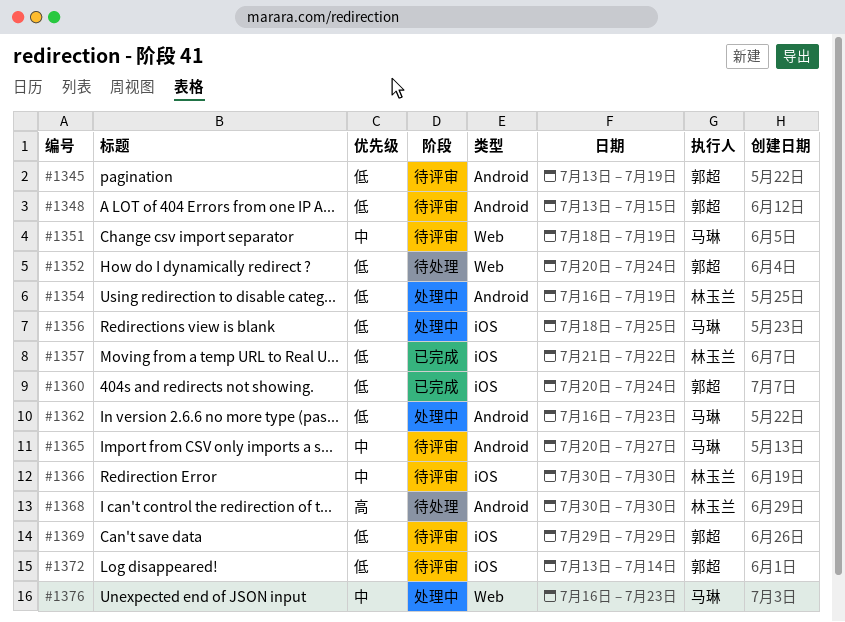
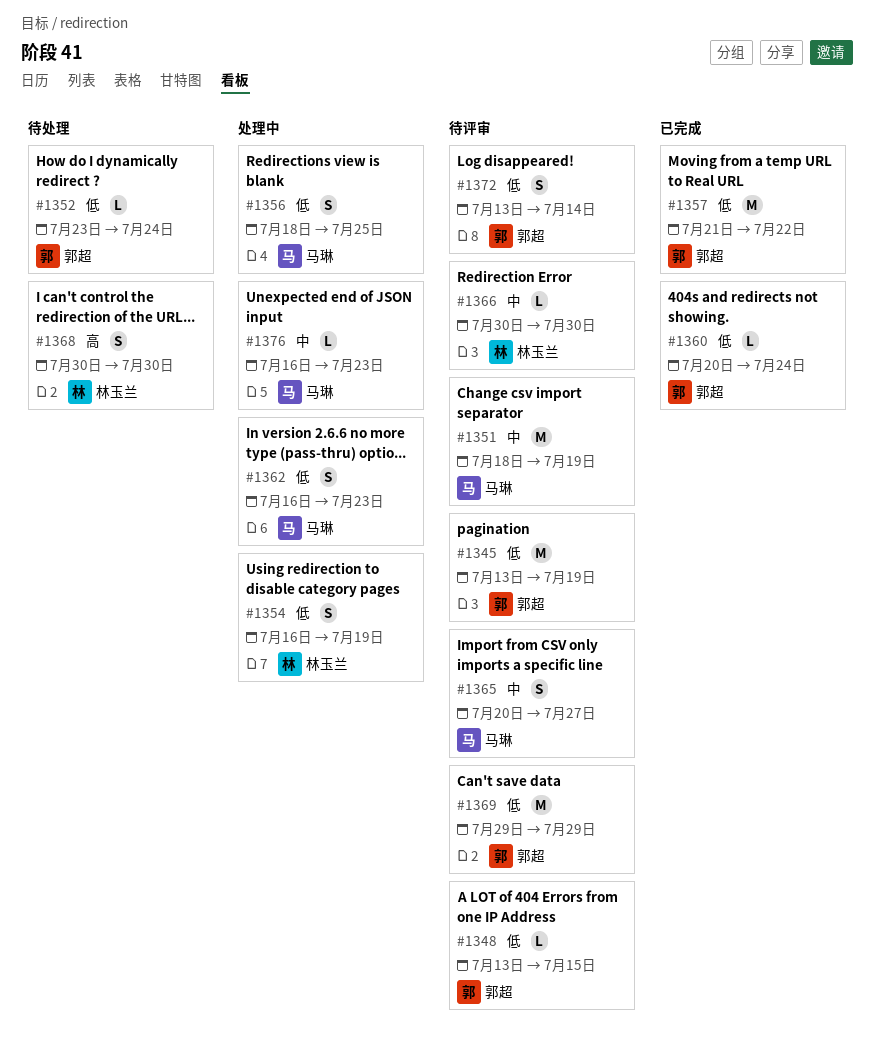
#1352, start: Jul 20 -> Jul 23
#1357, owner: 林玉兰 -> 郭超

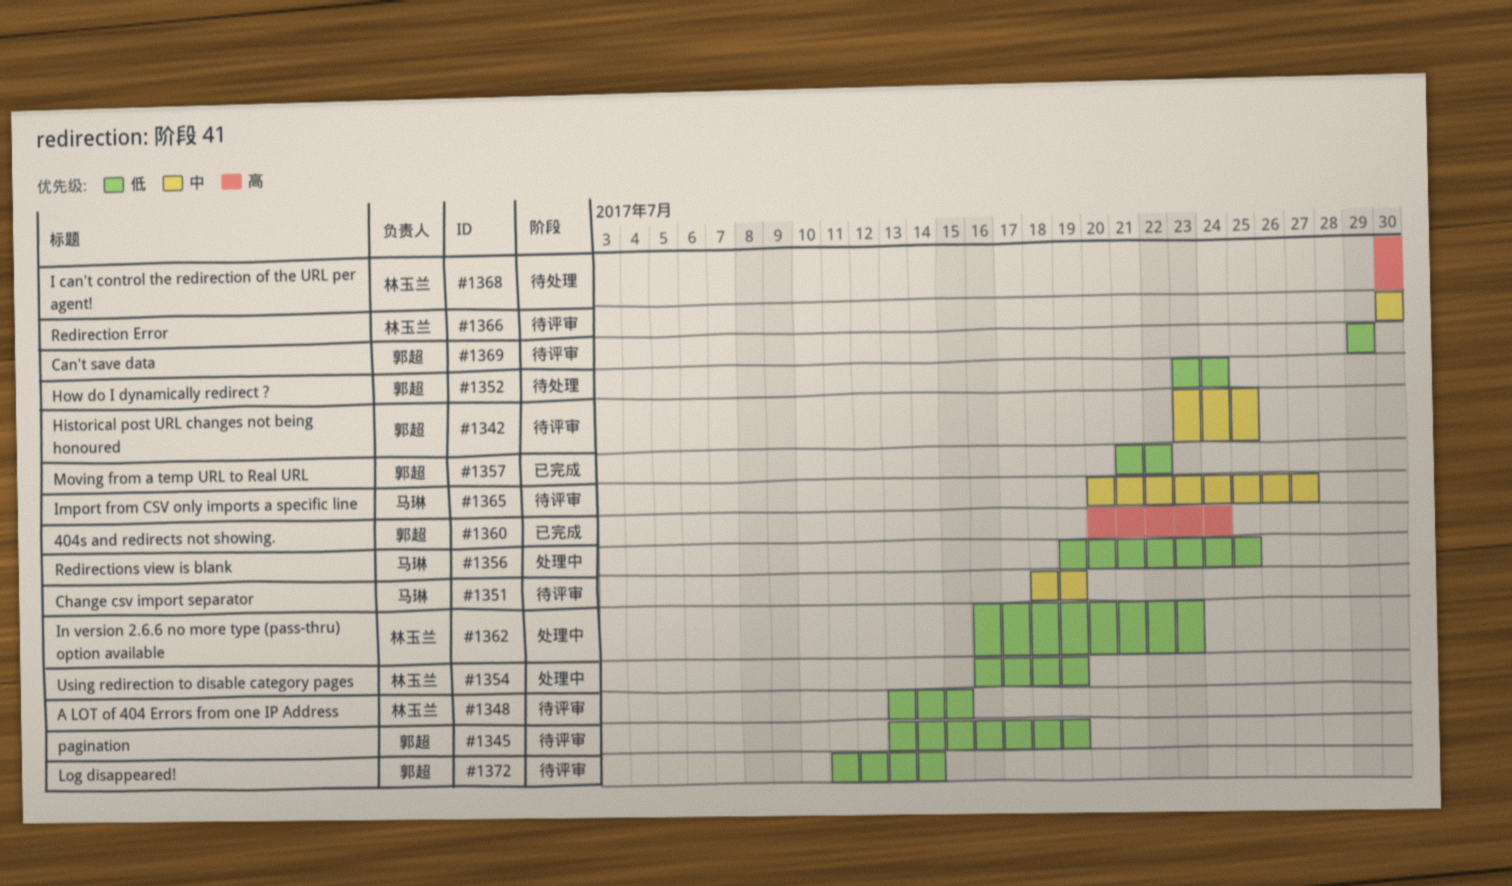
#1342: none -> present
#1348, owner: 郭超 -> 林玉兰
#1356, start: Jul 18 -> Jul 19
#1360, priority: 低 -> 高
#1362, owner: 马琳 -> 林玉兰
#1372, start: Jul 13 -> Jul 11
#1376: present -> none

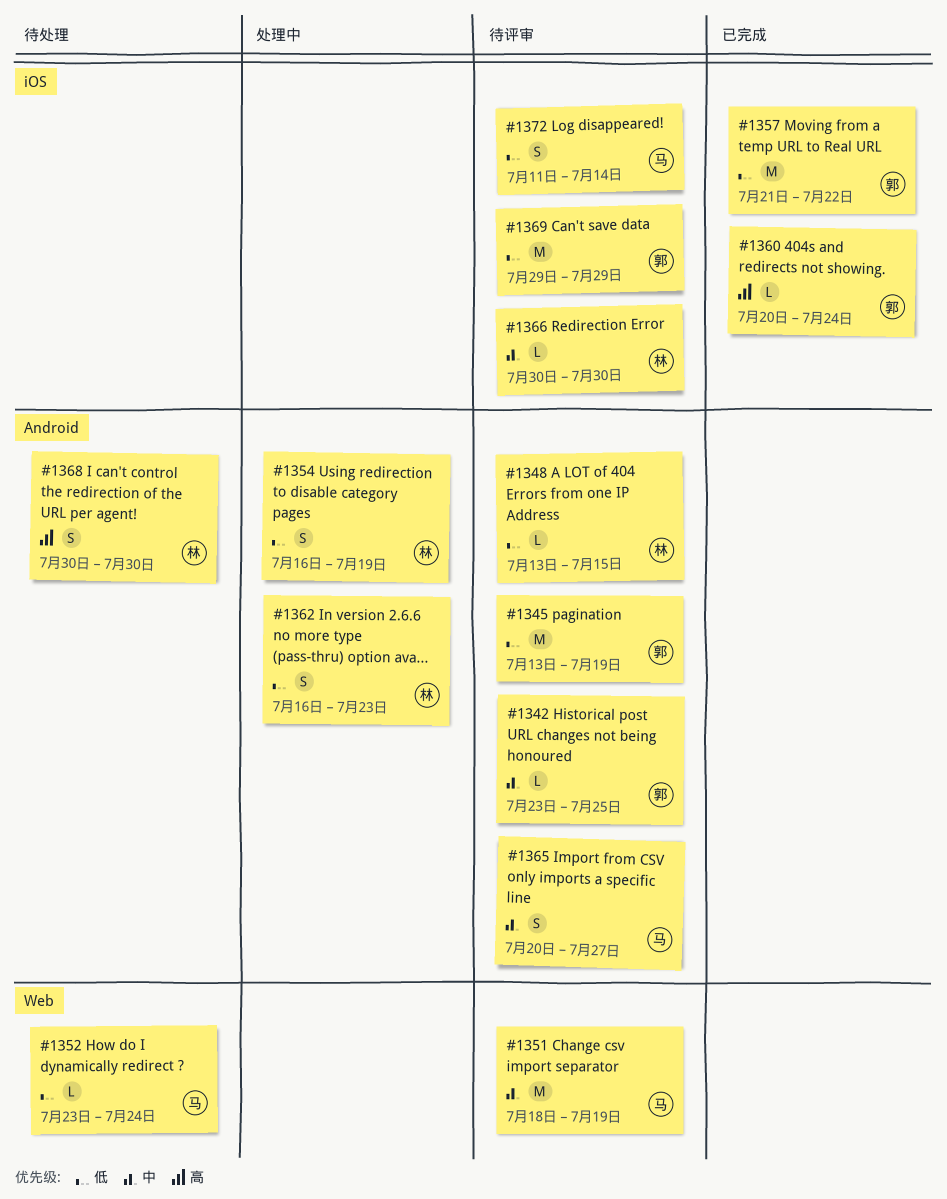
#1352, owner: 郭超 -> 马琳
#1356: present -> none
#1372, owner: 郭超 -> 马琳

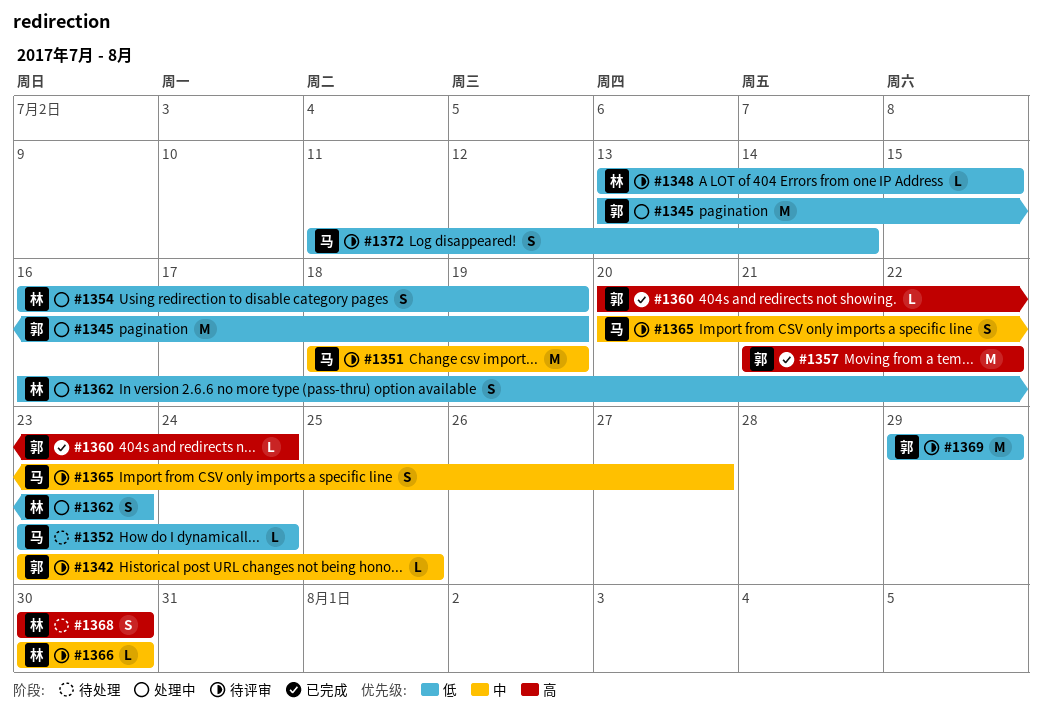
#1345, status: 待评审 -> 处理中
#1357, priority: 低 -> 高

